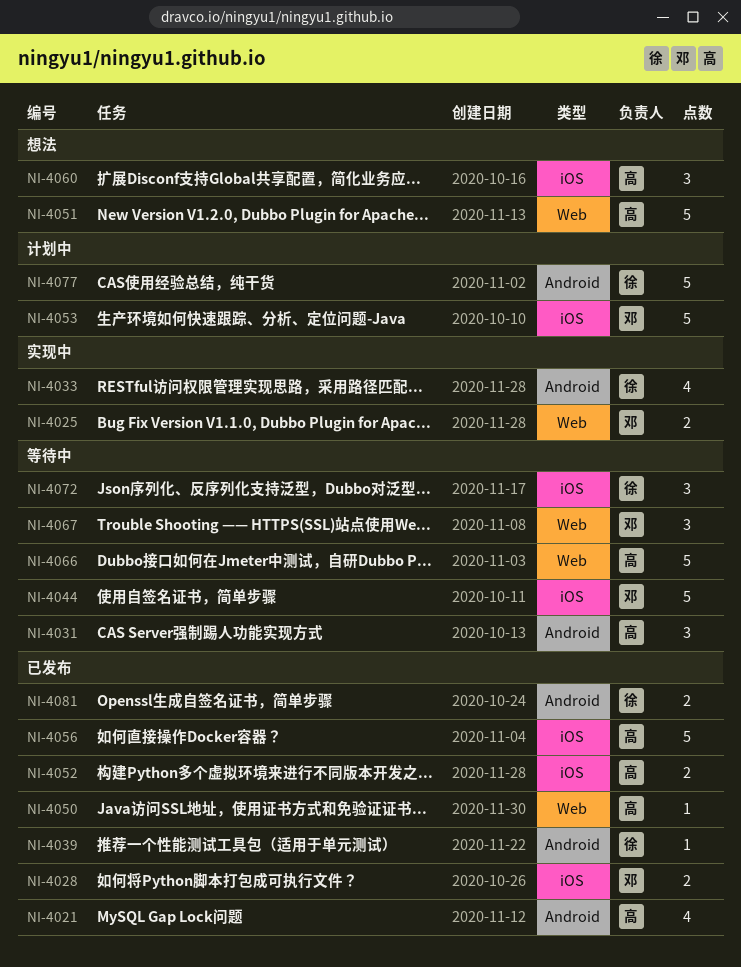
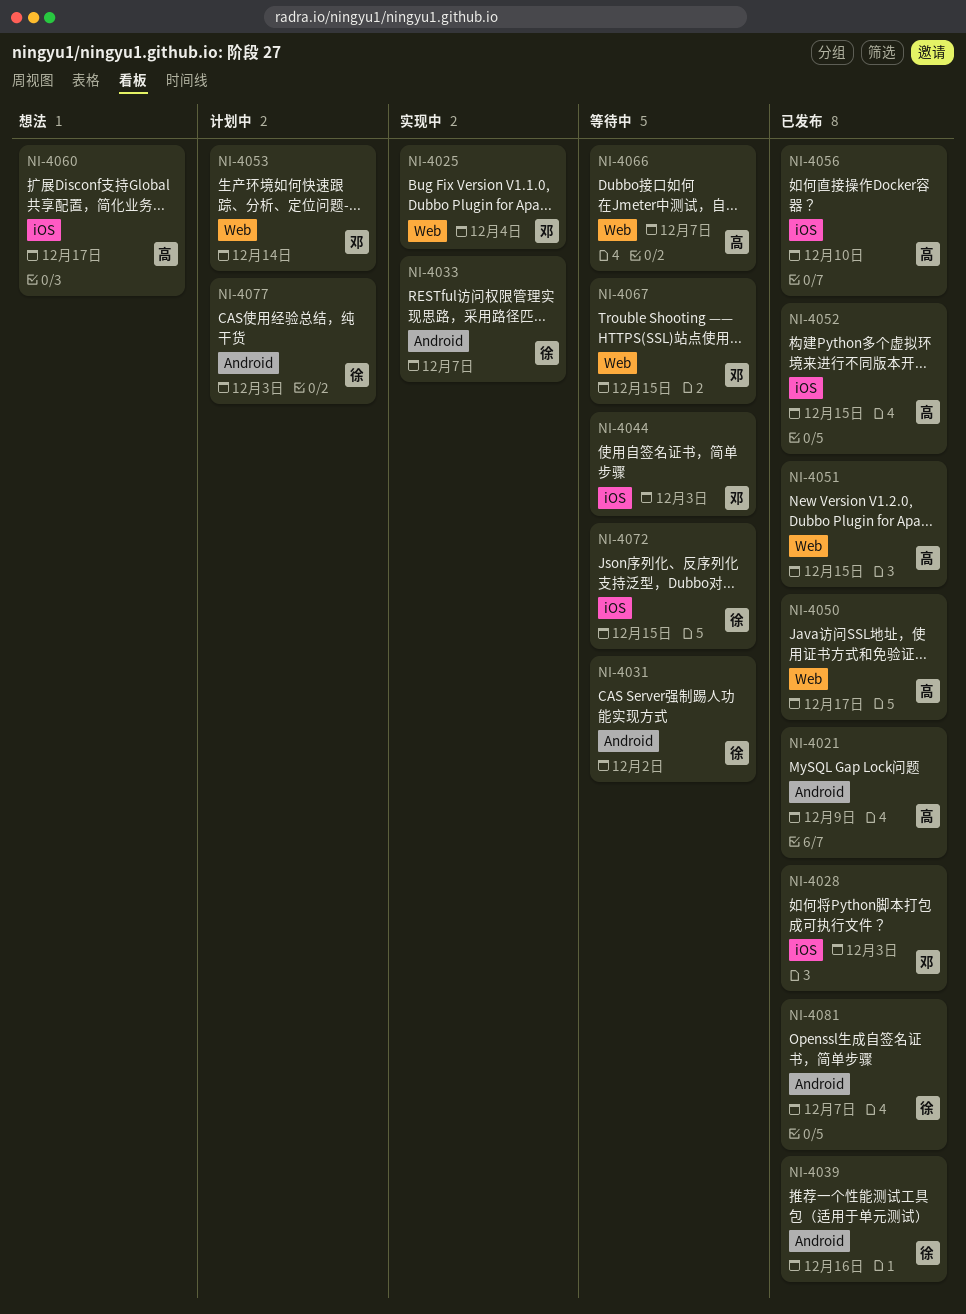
NI-4031, owner: 高 -> 徐
NI-4051, status: 想法 -> 已发布
NI-4053, label: iOS -> Web

